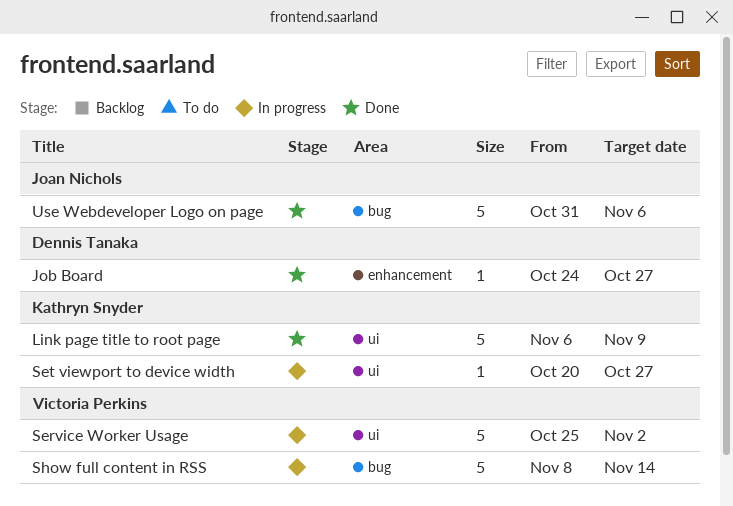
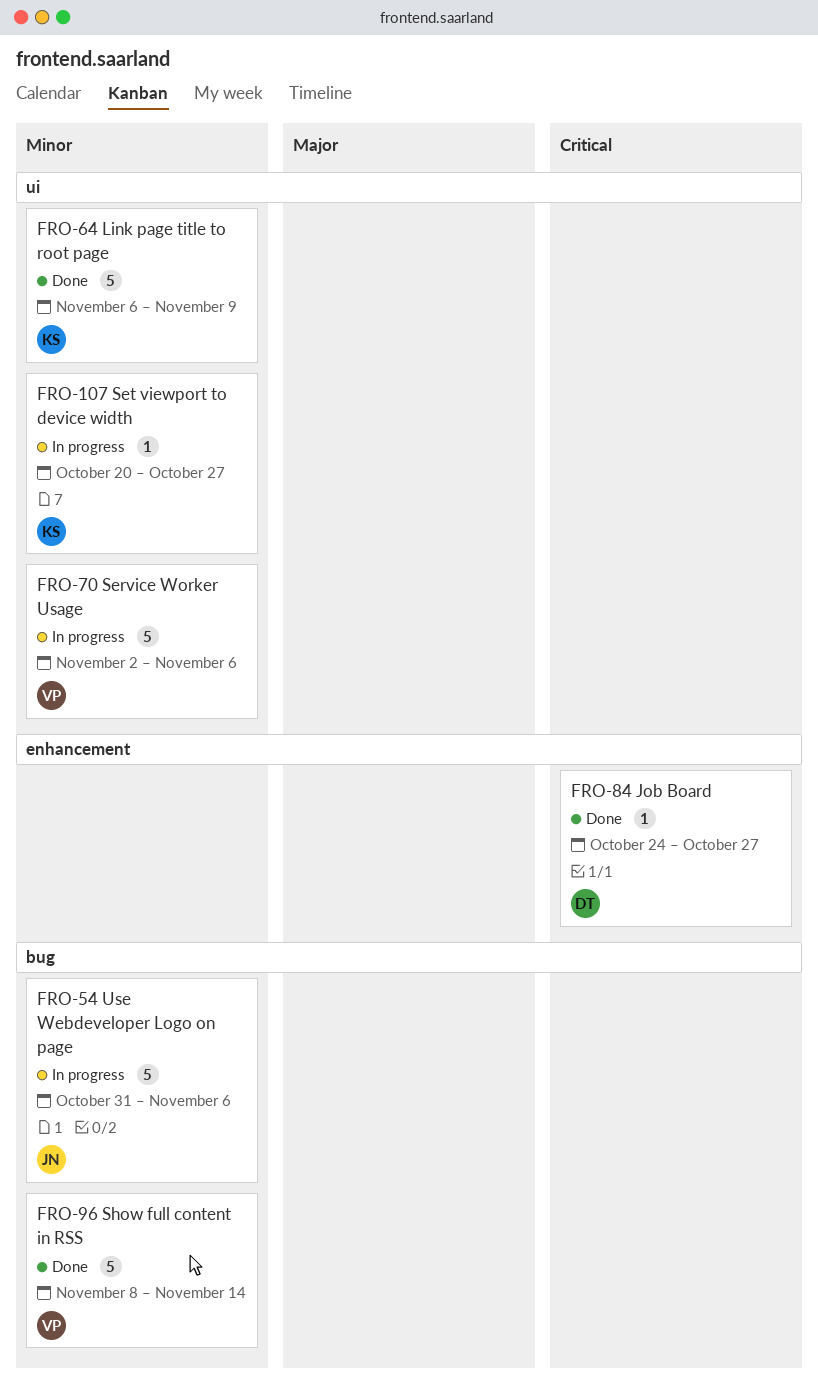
Service Worker Usage, start: Oct 25 -> Nov 2
Service Worker Usage, due: Nov 2 -> Nov 6
Show full content in RSS, status: In progress -> Done
Use Webdeveloper Logo on page, status: Done -> In progress

